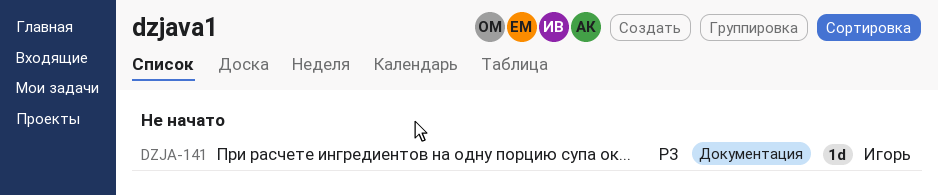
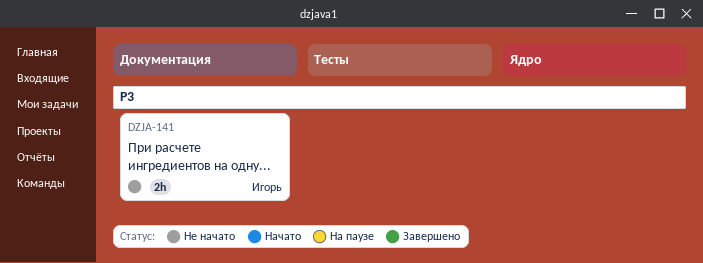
DZJA-141, estimate: 1d -> 2h

